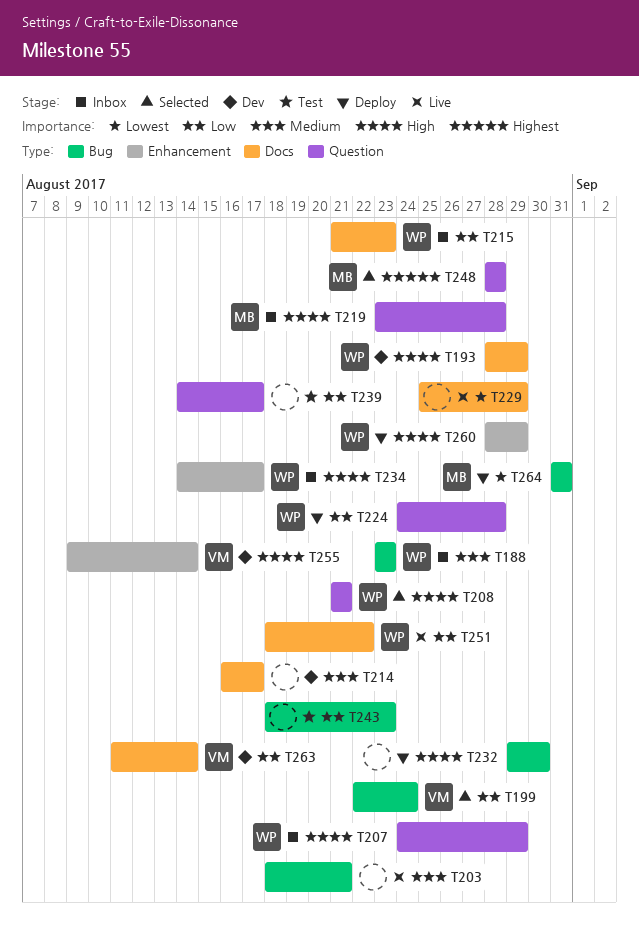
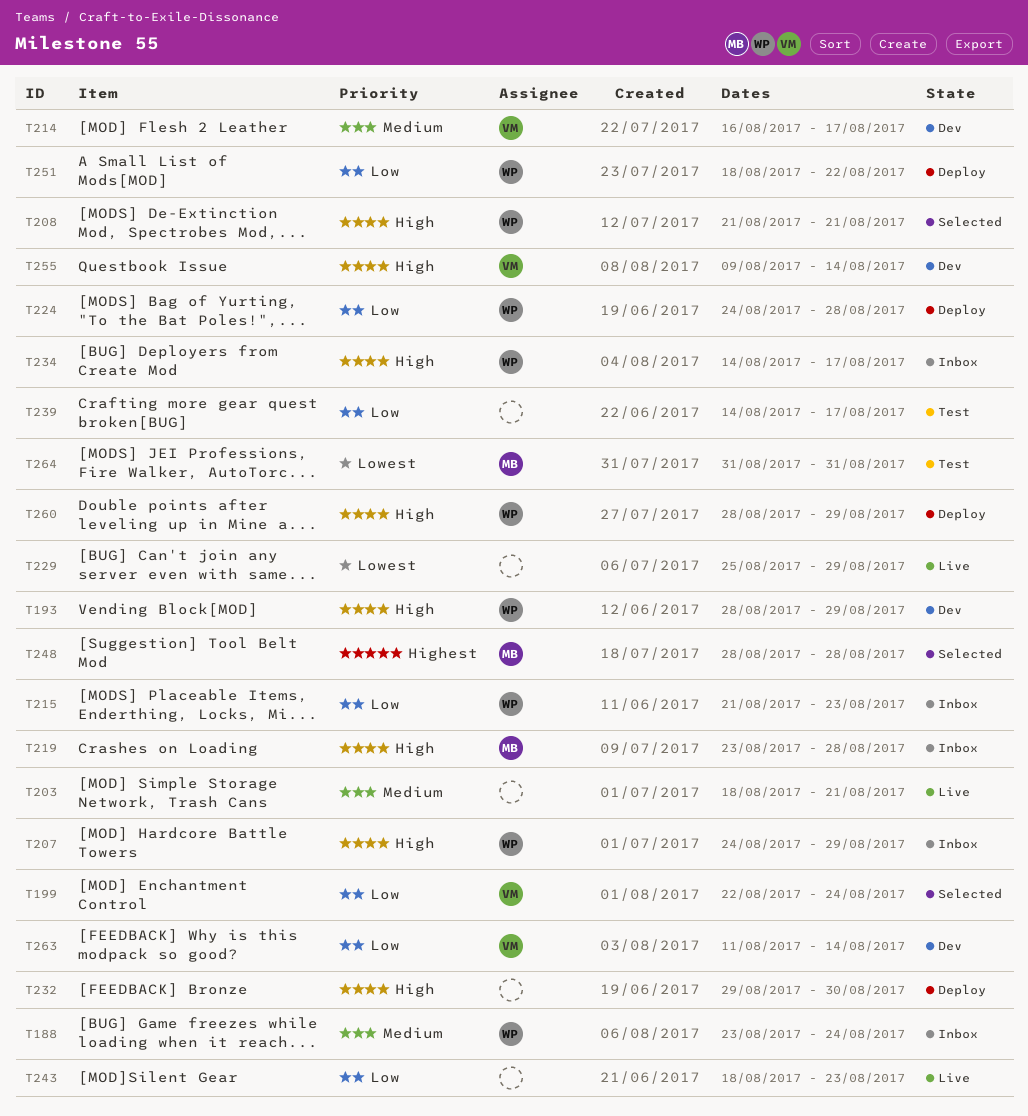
T188, due: Aug 23 -> Aug 24
T214, owner: none -> VM
T243, status: Test -> Live
T251, status: Live -> Deploy
T264, status: Deploy -> Test

